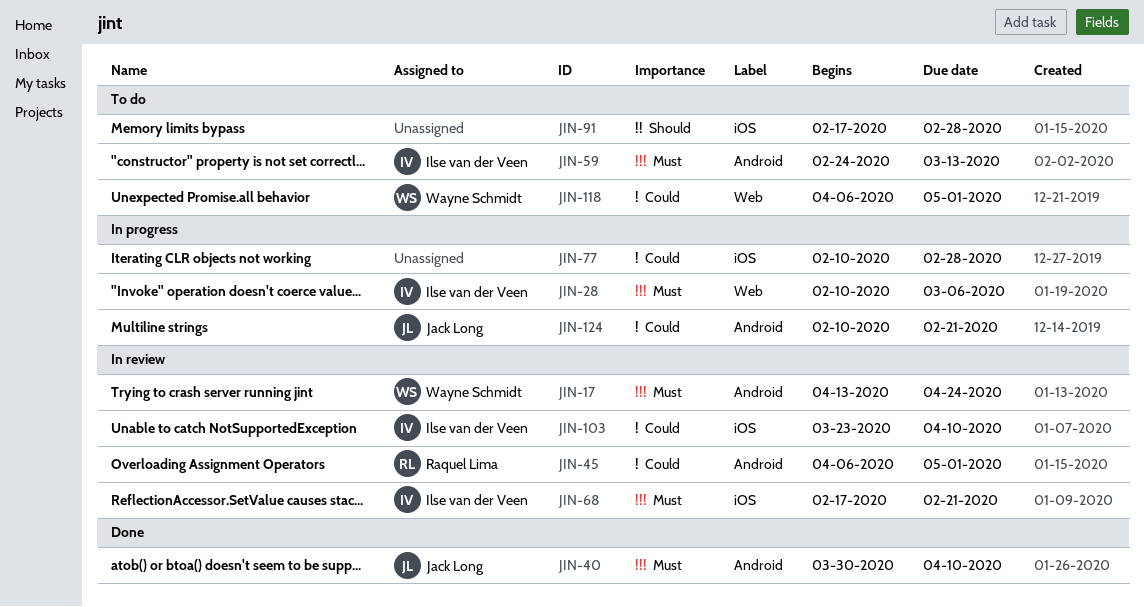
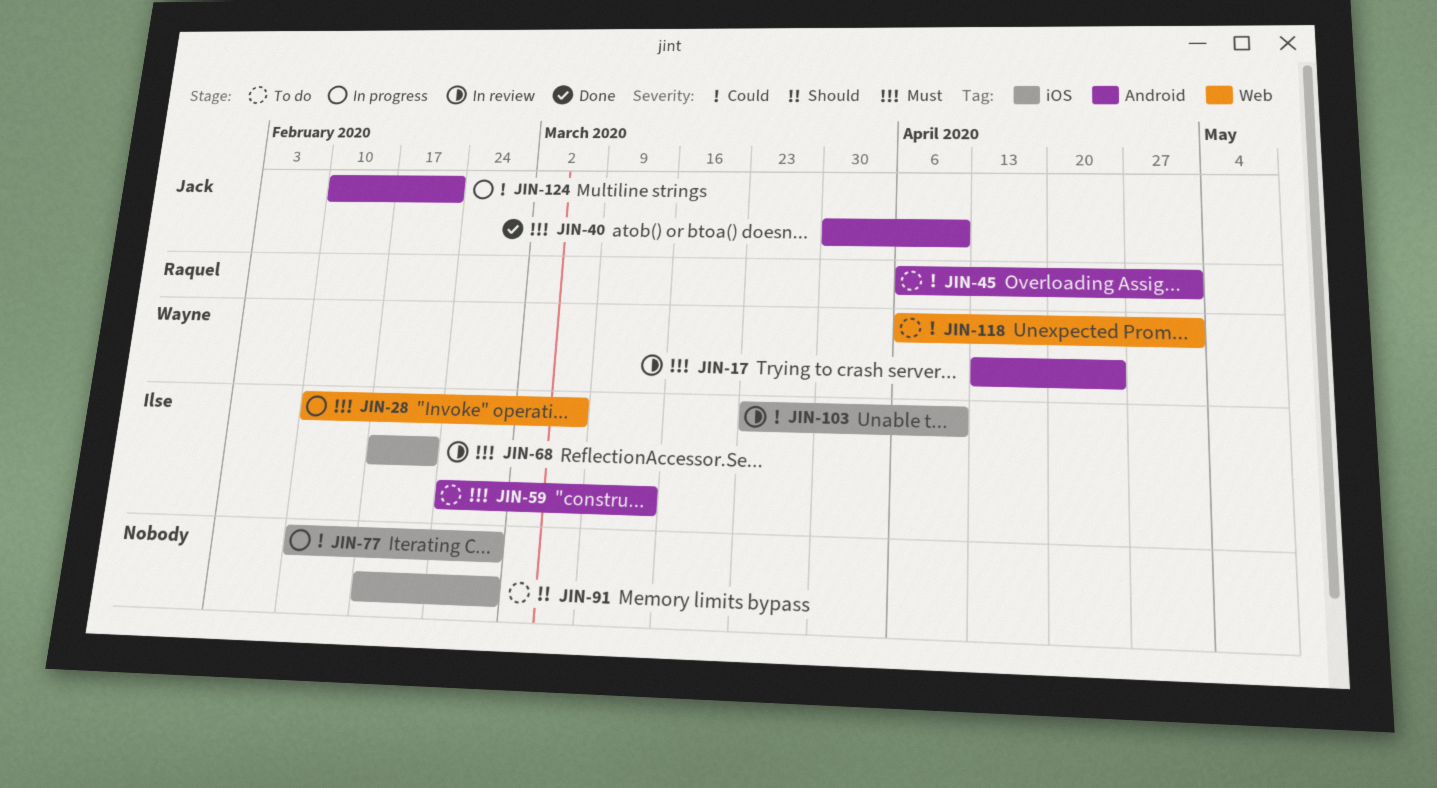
JIN-45, status: In review -> To do

